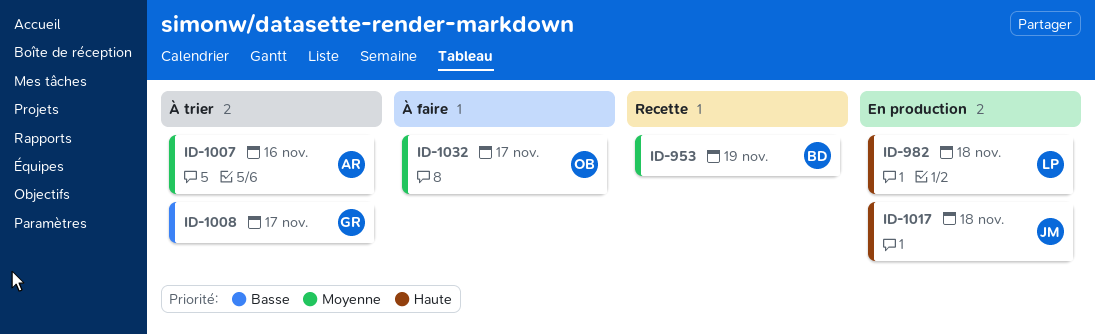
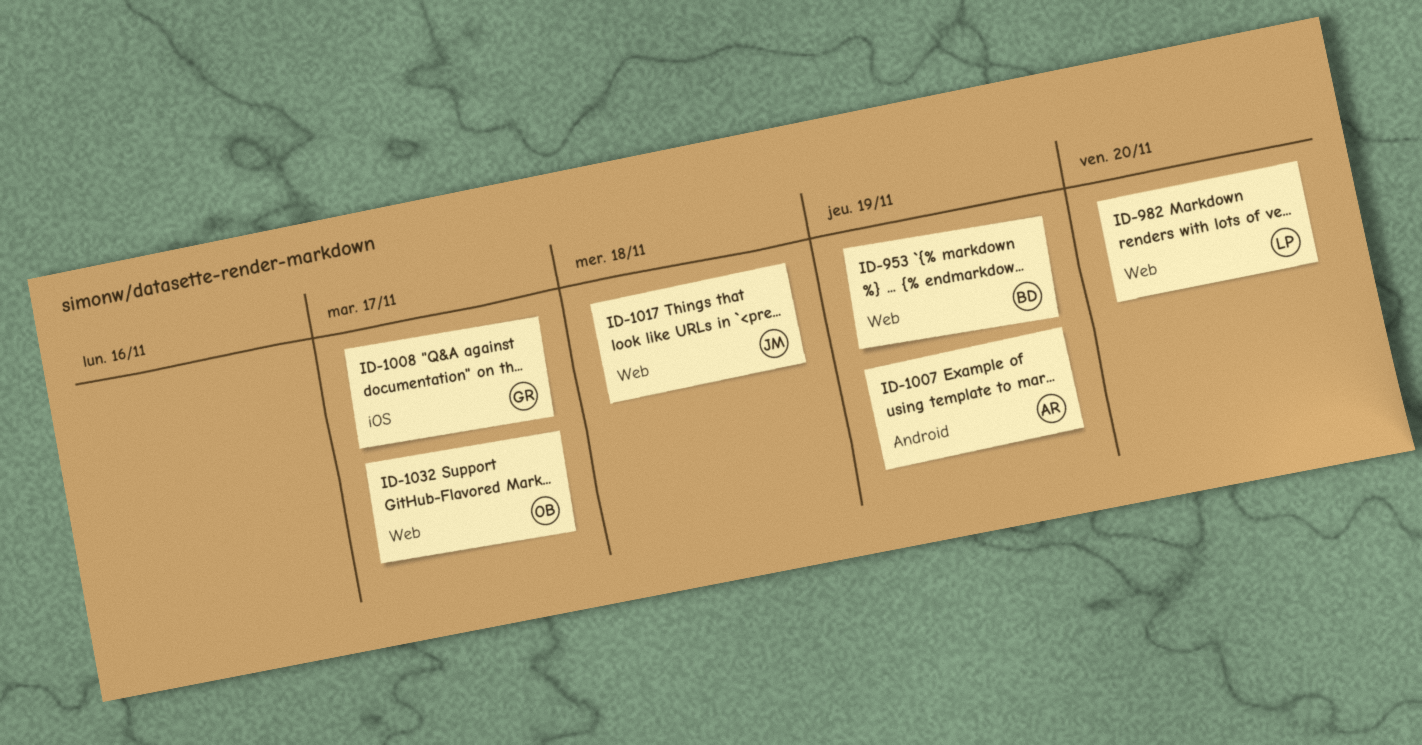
ID-982, due: Nov 18 -> Nov 20
ID-1007, due: Nov 16 -> Nov 19

